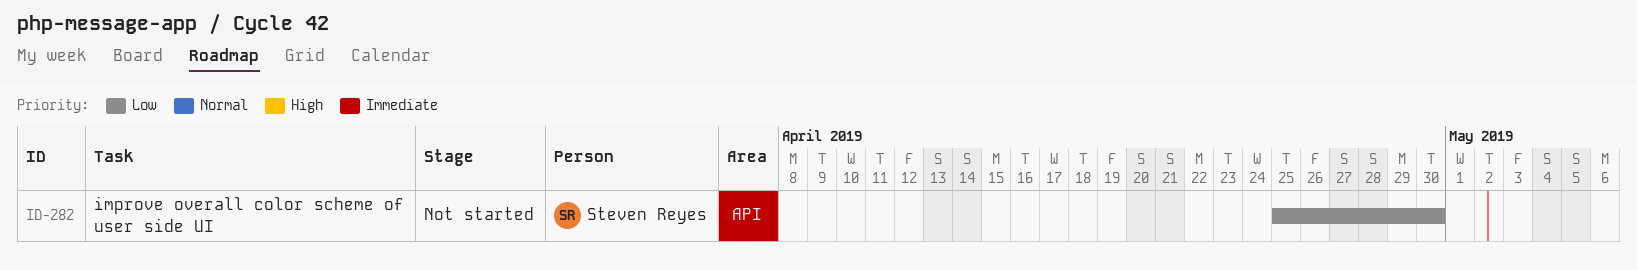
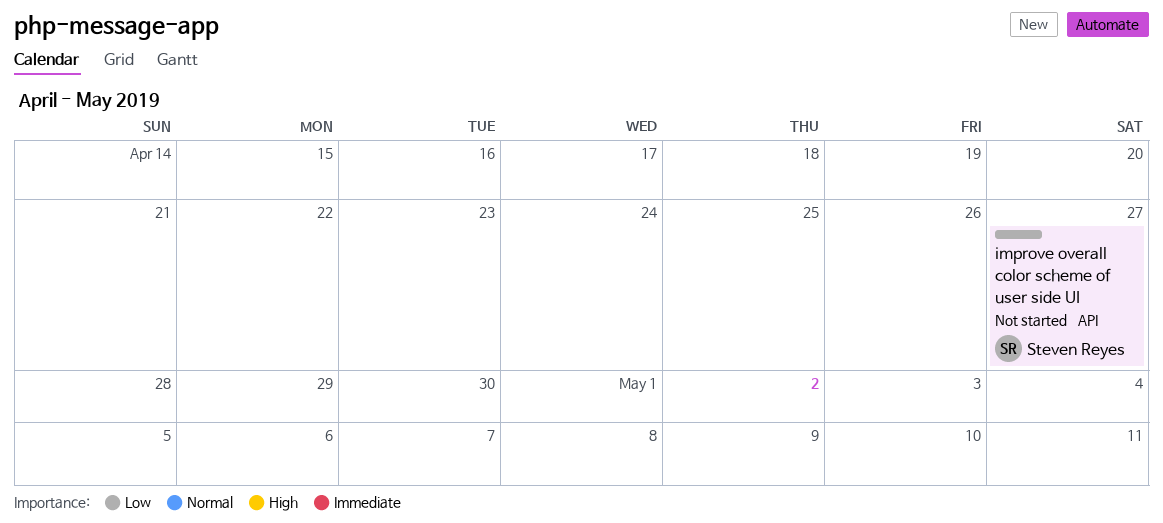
improve overall color scheme of user side UI, due: Apr 30 -> Apr 27

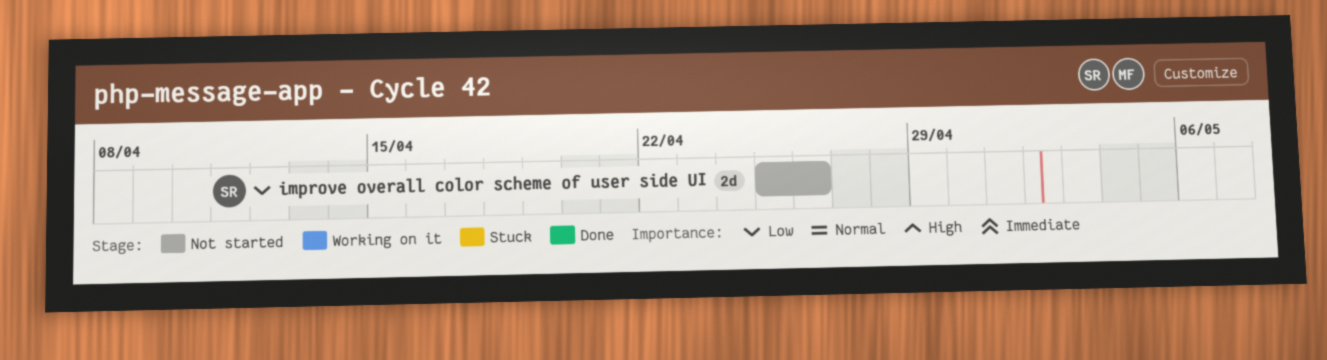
improve overall color scheme of user side UI, due: Apr 27 -> Apr 26

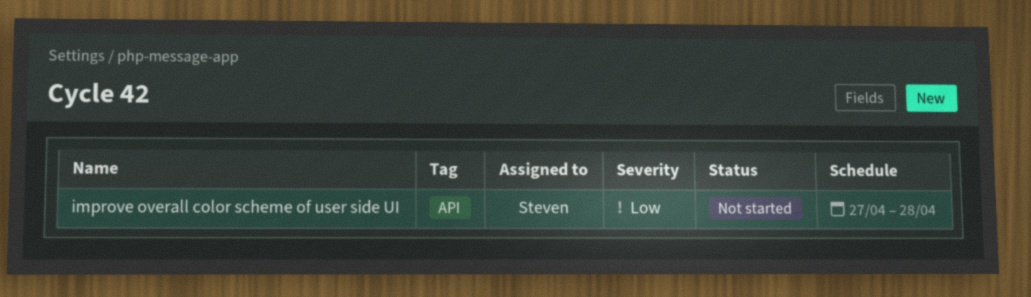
improve overall color scheme of user side UI, start: Apr 25 -> Apr 27
improve overall color scheme of user side UI, due: Apr 26 -> Apr 28

